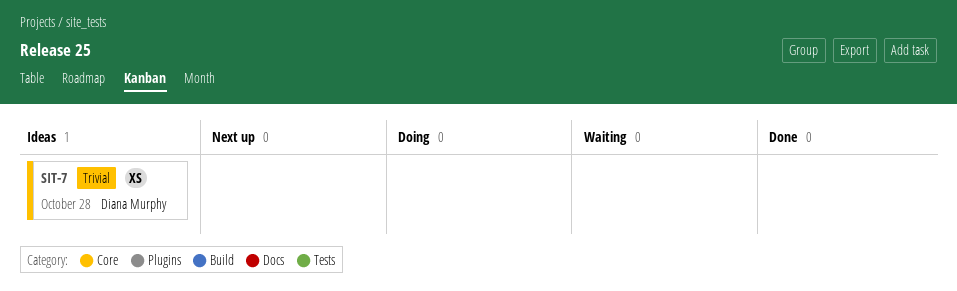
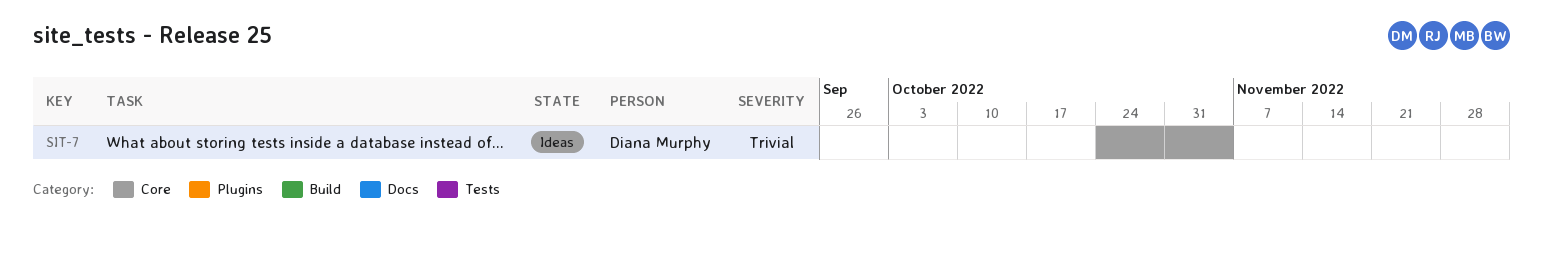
SIT-7, due: Oct 28 -> Nov 4

